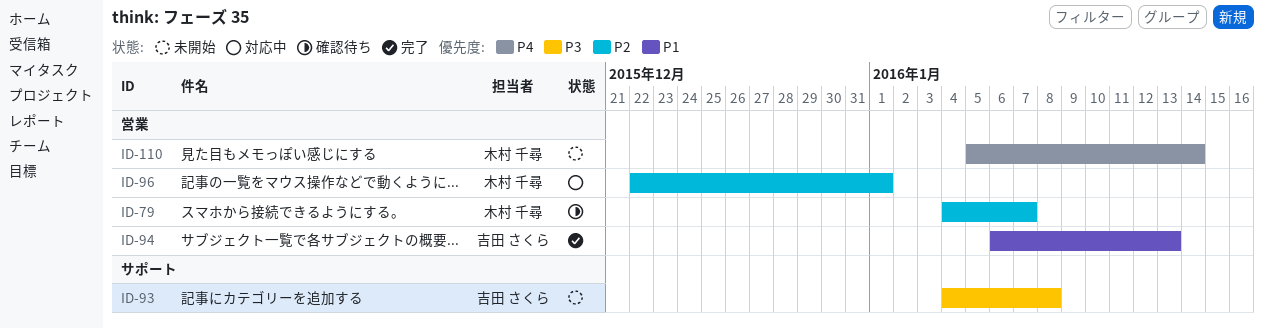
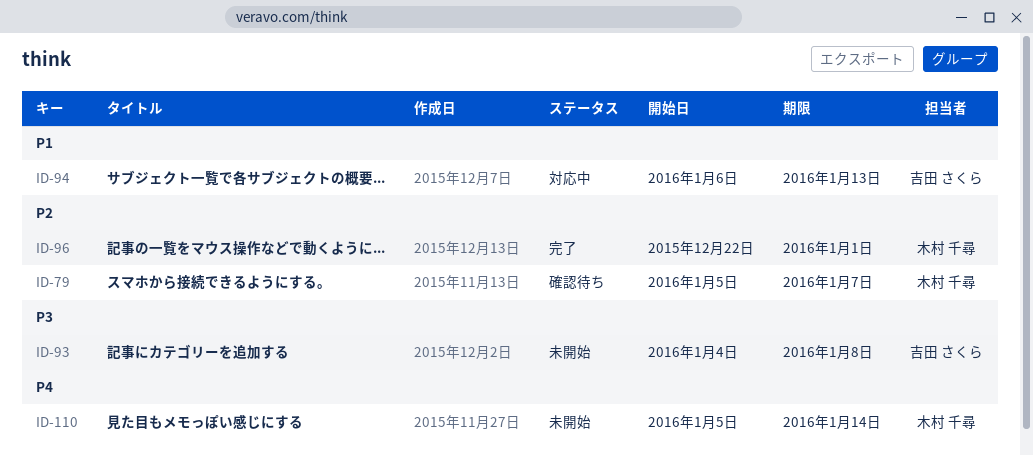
ID-79, start: Jan 4 -> Jan 5
ID-94, status: 完了 -> 対応中
ID-96, status: 対応中 -> 完了

